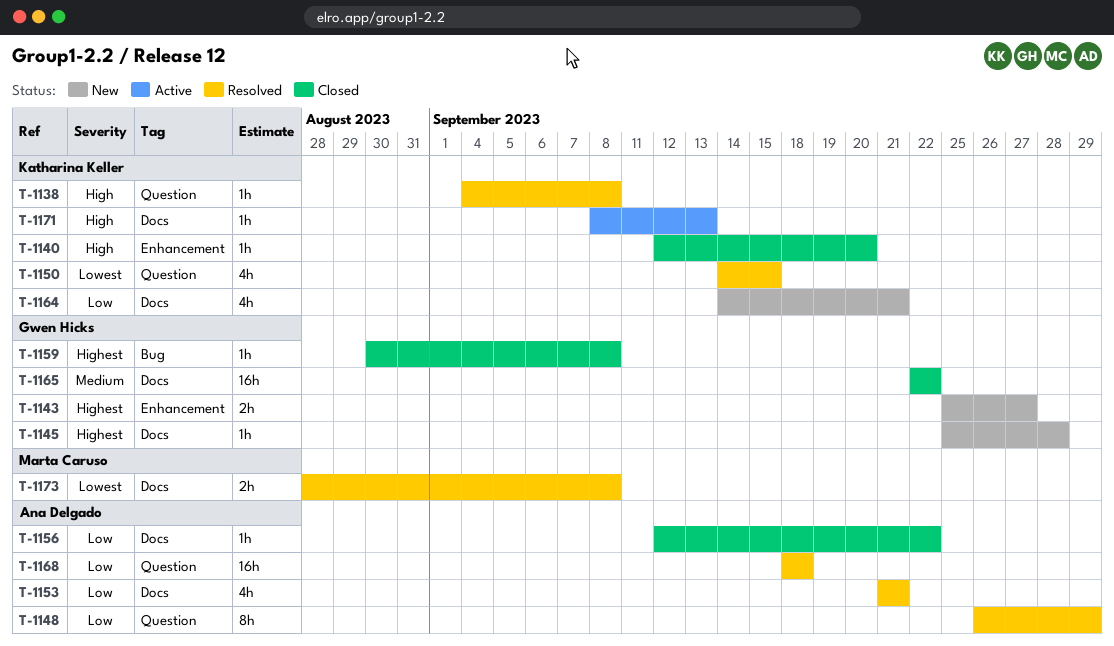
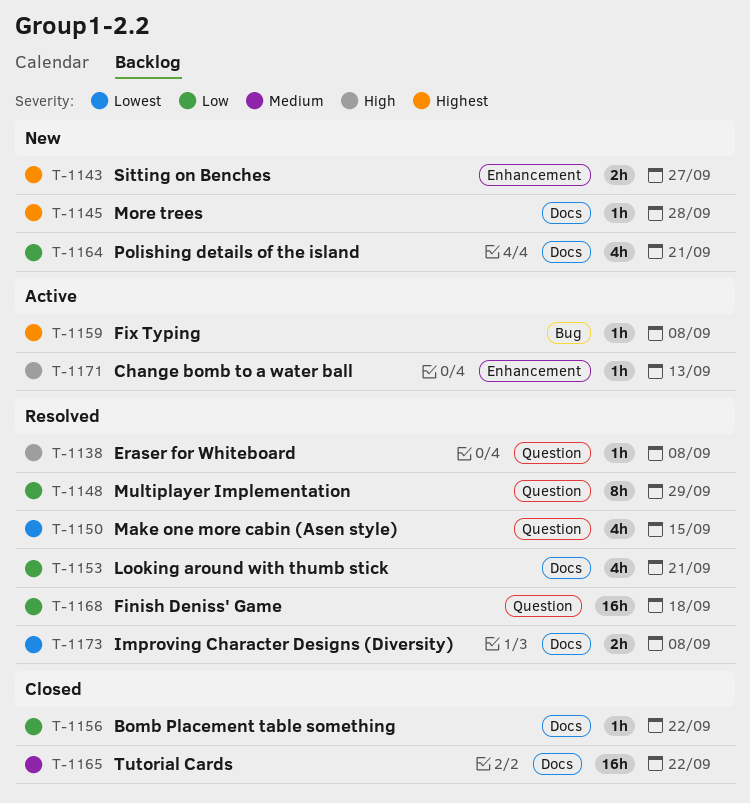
T-1140: present -> none
T-1159, status: Closed -> Active
T-1171, label: Docs -> Enhancement

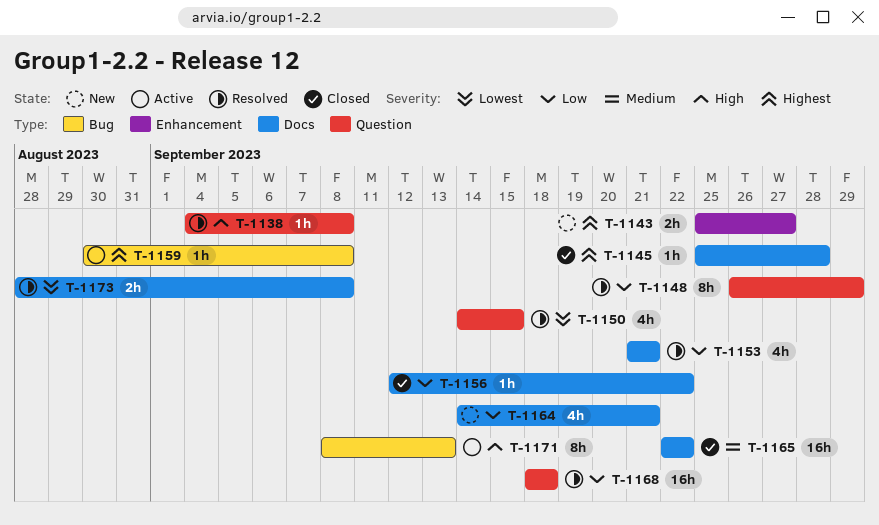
T-1145, status: New -> Closed
T-1171, label: Enhancement -> Bug
T-1171, estimate: 1h -> 8h

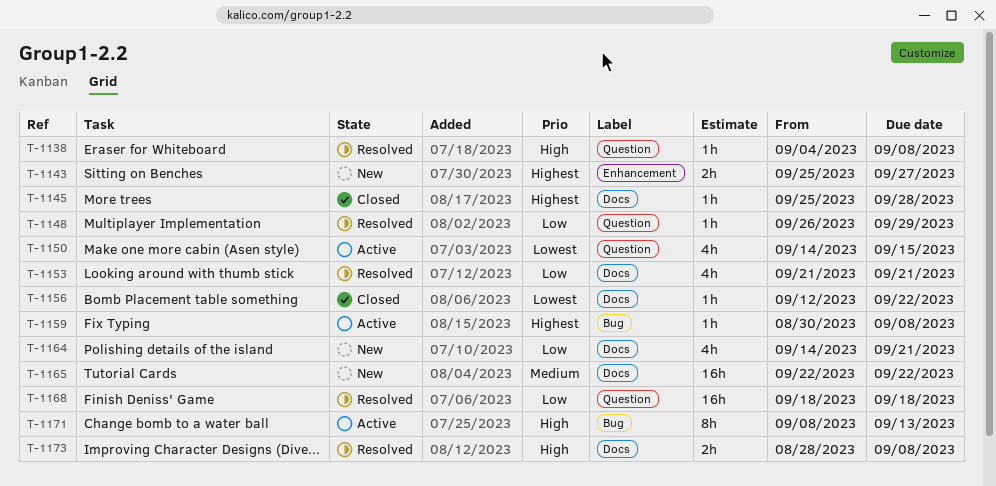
T-1148, estimate: 8h -> 1h
T-1150, status: Resolved -> Active
T-1156, priority: Low -> Lowest
T-1165, status: Closed -> New
T-1173, priority: Lowest -> High

